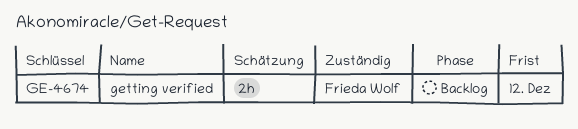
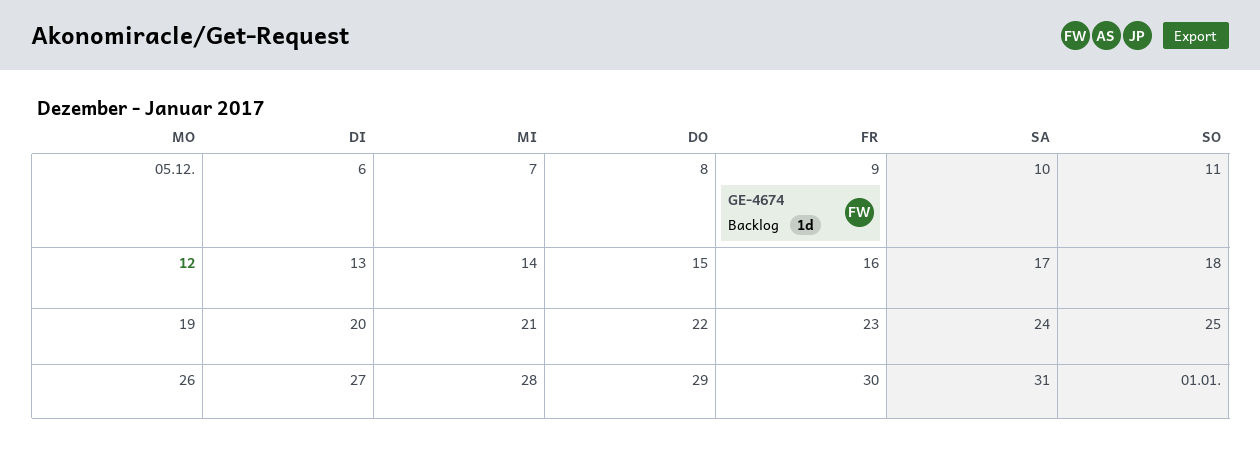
GE-4674, estimate: 2h -> 1d
GE-4674, due: Dec 12 -> Dec 9

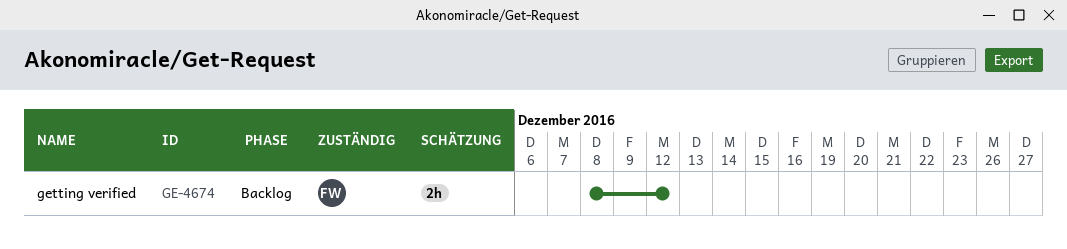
GE-4674, estimate: 1d -> 2h
GE-4674, due: Dec 9 -> Dec 12

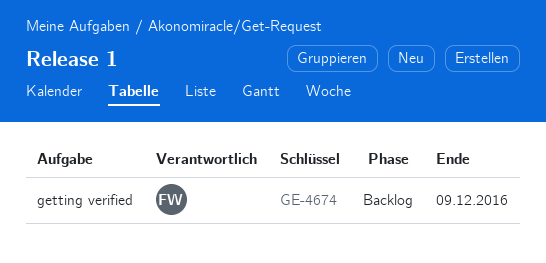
GE-4674, due: Dec 12 -> Dec 9

